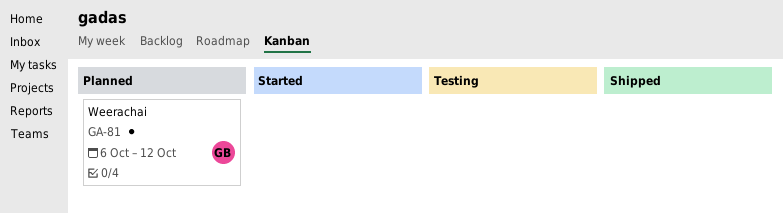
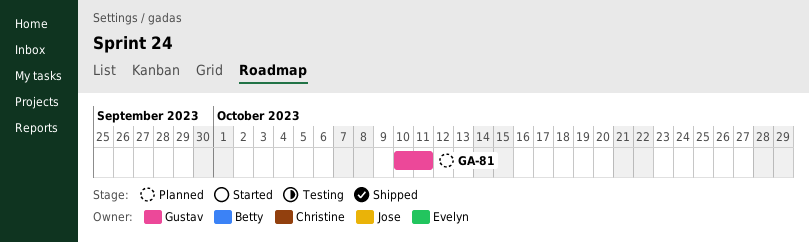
GA-81, start: Oct 6 -> Oct 10
GA-81, due: Oct 12 -> Oct 11

